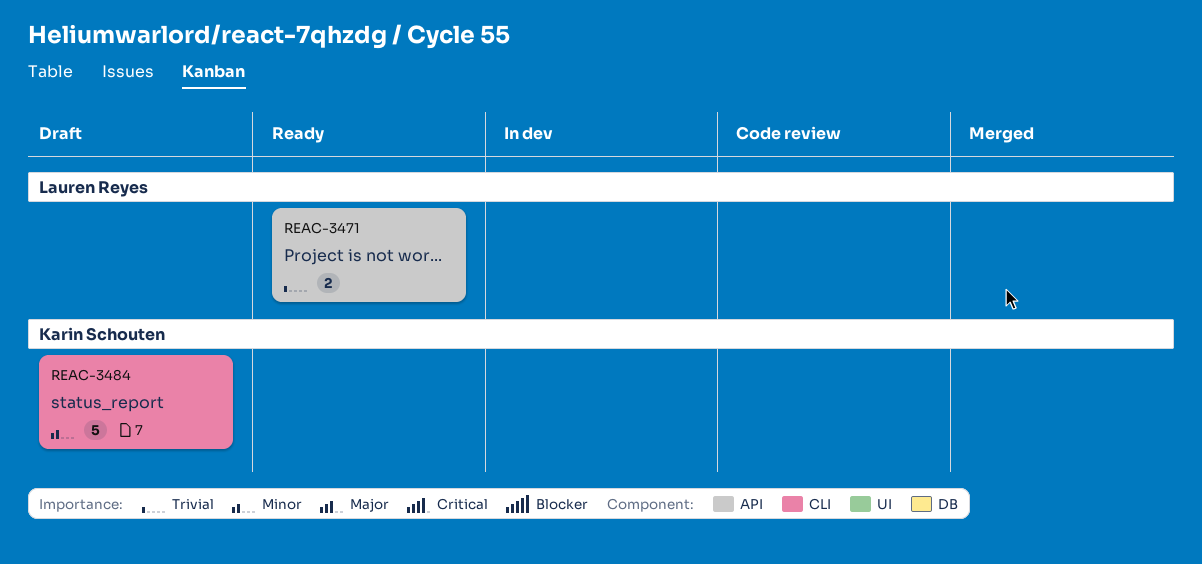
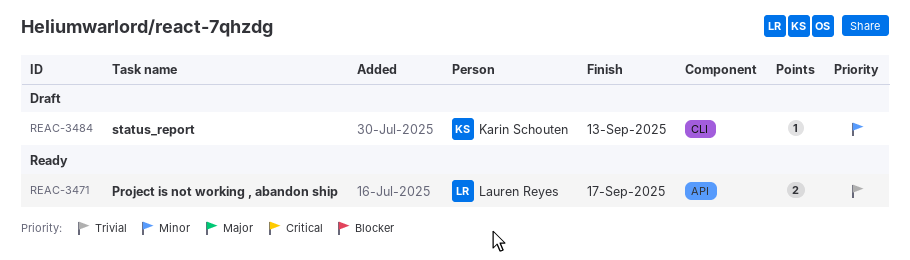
REAC-3484, estimate: 5 -> 1

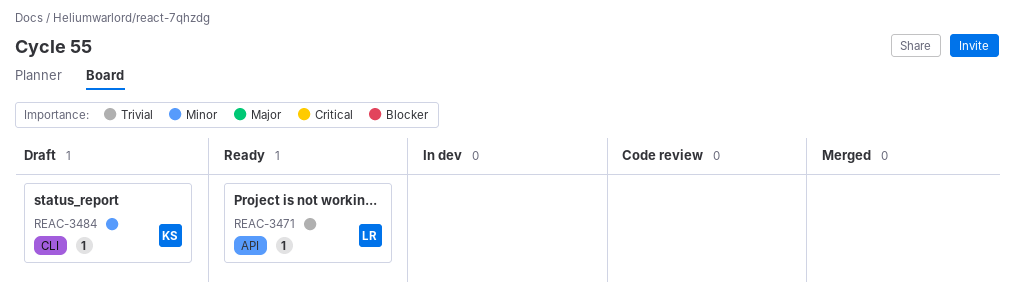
REAC-3471, estimate: 2 -> 1

